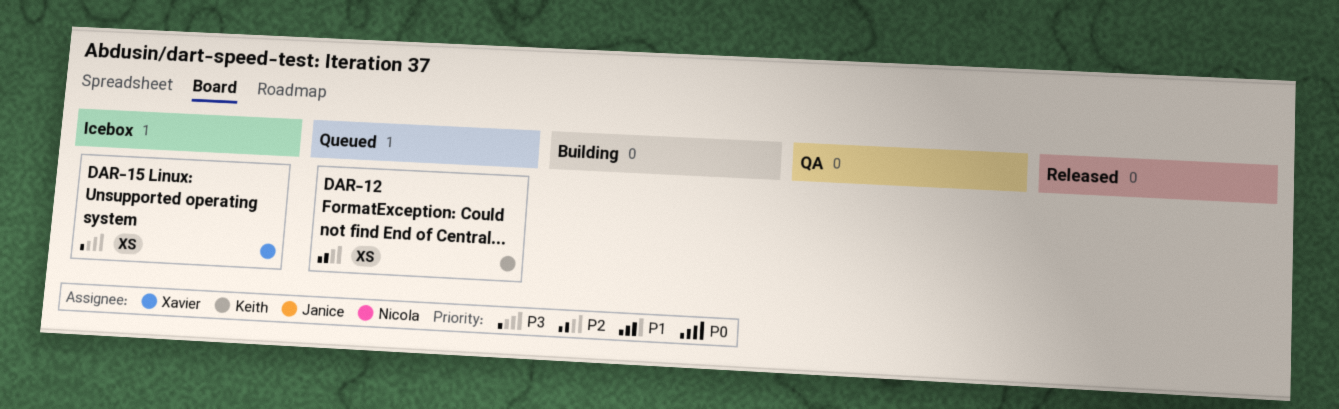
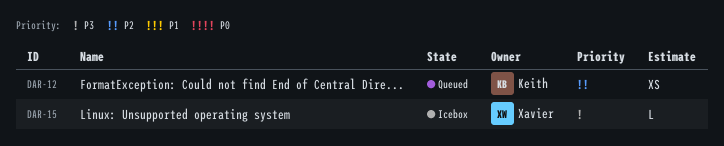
DAR-15, estimate: XS -> L

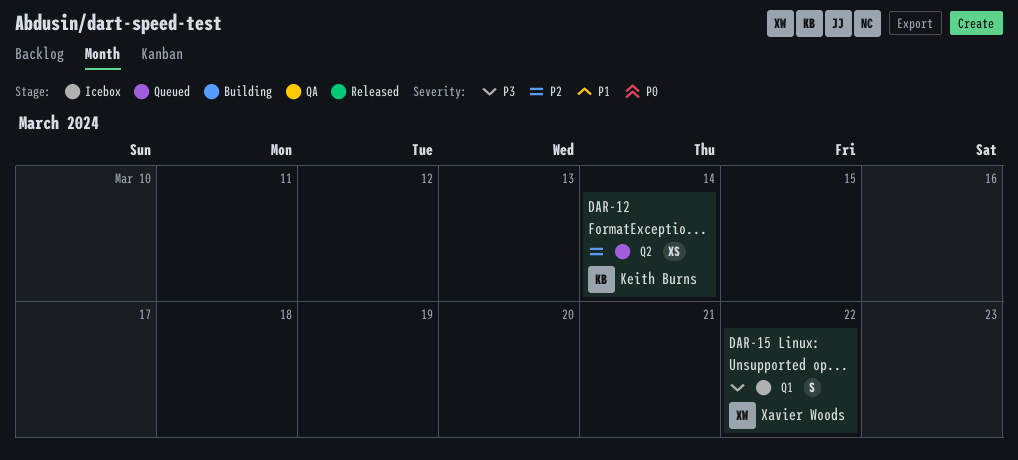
DAR-15, estimate: L -> S

